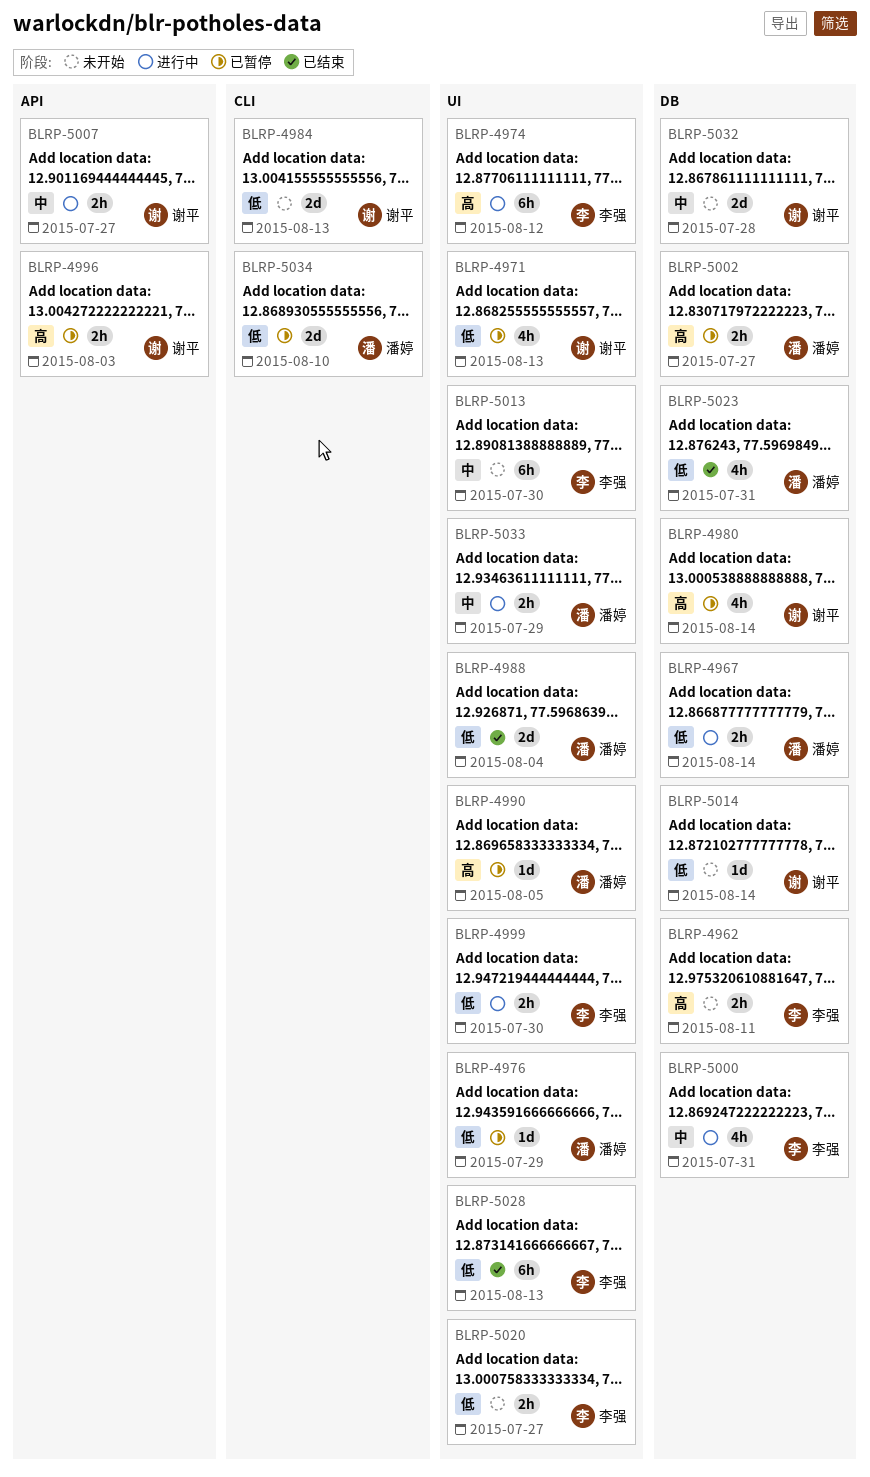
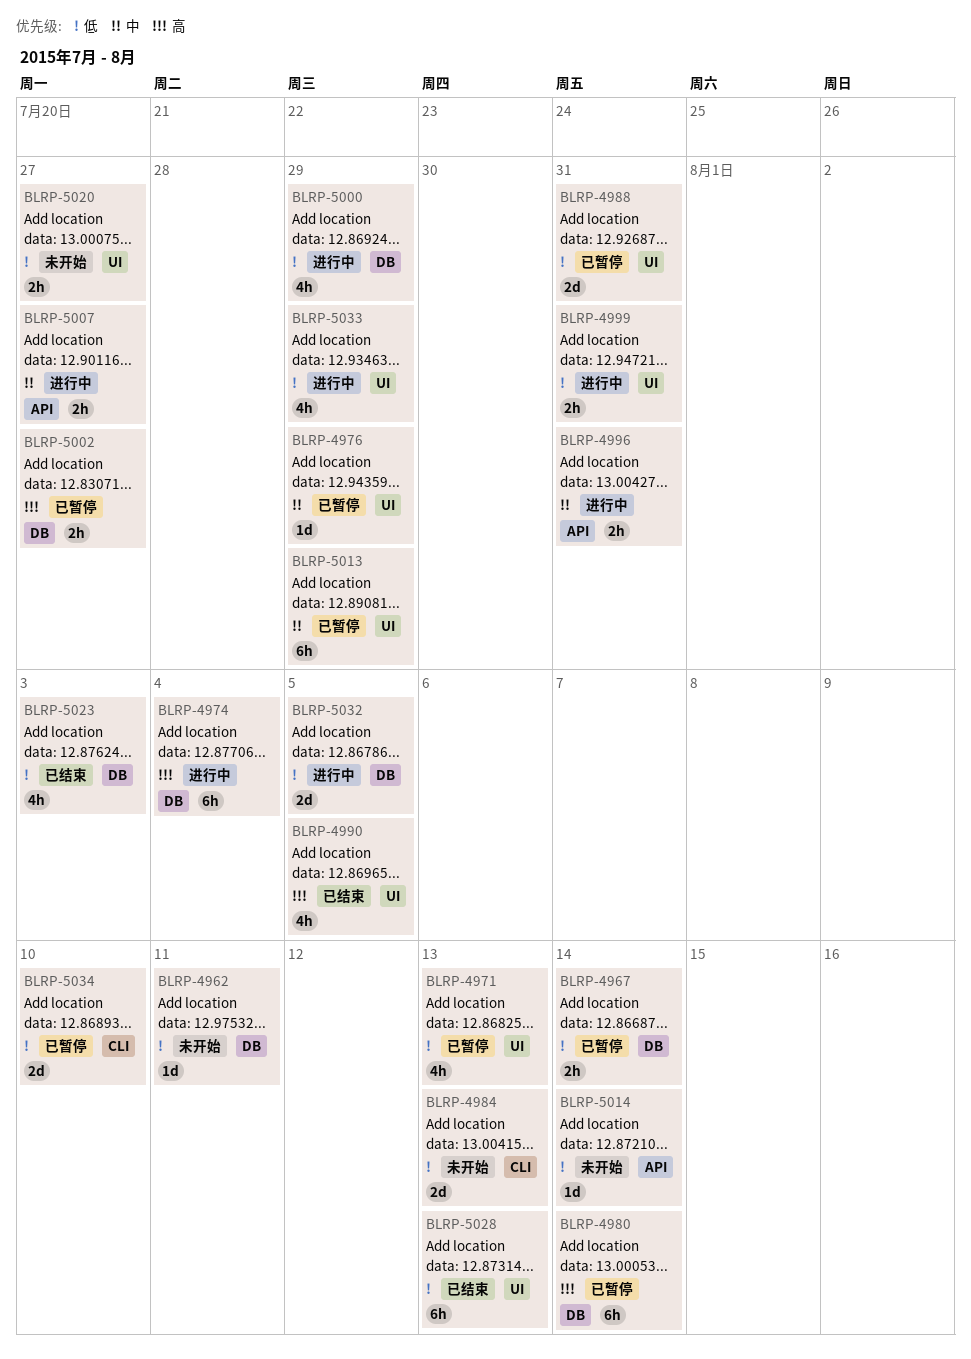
BLRP-4962, priority: 高 -> 低
BLRP-4962, estimate: 2h -> 1d
BLRP-4967, status: 进行中 -> 已暂停
BLRP-4974, label: UI -> DB
BLRP-4974, due: Aug 12 -> Aug 4
BLRP-4976, priority: 低 -> 中
BLRP-4980, estimate: 4h -> 6h
BLRP-4988, status: 已结束 -> 已暂停
BLRP-4988, due: Aug 4 -> Jul 31
BLRP-4990, status: 已暂停 -> 已结束
BLRP-4990, estimate: 1d -> 4h
BLRP-4996, status: 已暂停 -> 进行中
BLRP-4996, priority: 高 -> 中
BLRP-4996, due: Aug 3 -> Jul 31
BLRP-4999, due: Jul 30 -> Jul 31
BLRP-5000, priority: 中 -> 低
BLRP-5000, due: Jul 31 -> Jul 29
BLRP-5013, status: 未开始 -> 已暂停
BLRP-5013, due: Jul 30 -> Jul 29
BLRP-5014, label: DB -> API
BLRP-5023, due: Jul 31 -> Aug 3
BLRP-5032, status: 未开始 -> 进行中
BLRP-5032, priority: 中 -> 低
BLRP-5032, due: Jul 28 -> Aug 5
BLRP-5033, priority: 中 -> 低
BLRP-5033, estimate: 2h -> 4h

